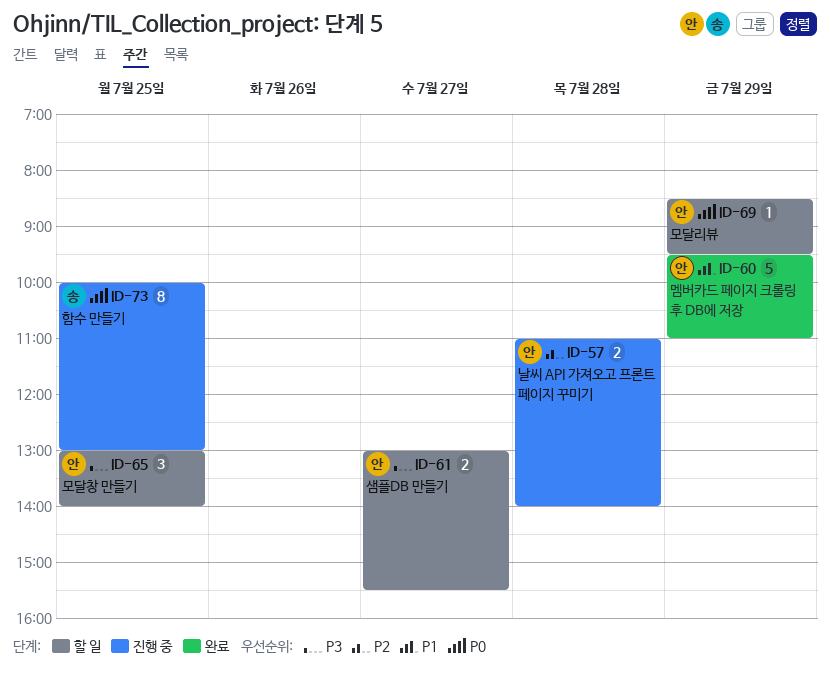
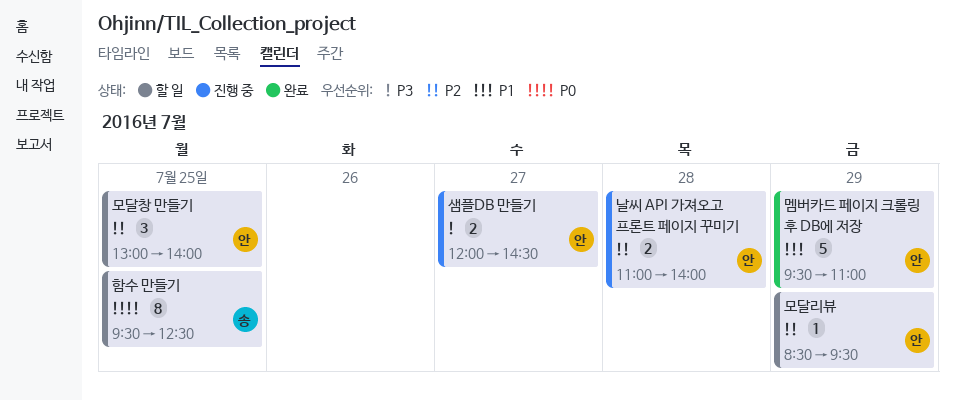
모달리뷰, priority: P0 -> P2
모달창 만들기, priority: P3 -> P2
샘플DB 만들기, status: 할 일 -> 진행 중
샘플DB 만들기, begins: 13:00 -> 12:00
샘플DB 만들기, ends: 15:30 -> 14:30
함수 만들기, status: 진행 중 -> 할 일
함수 만들기, begins: 10:00 -> 09:30
함수 만들기, ends: 13:00 -> 12:30

